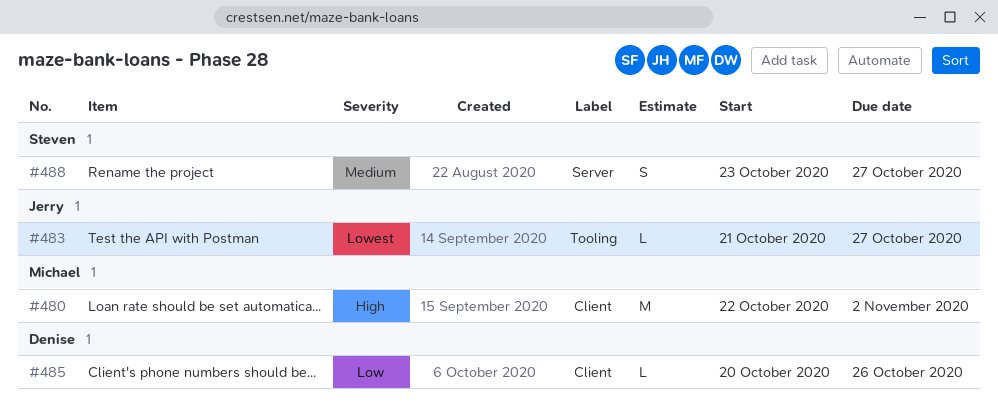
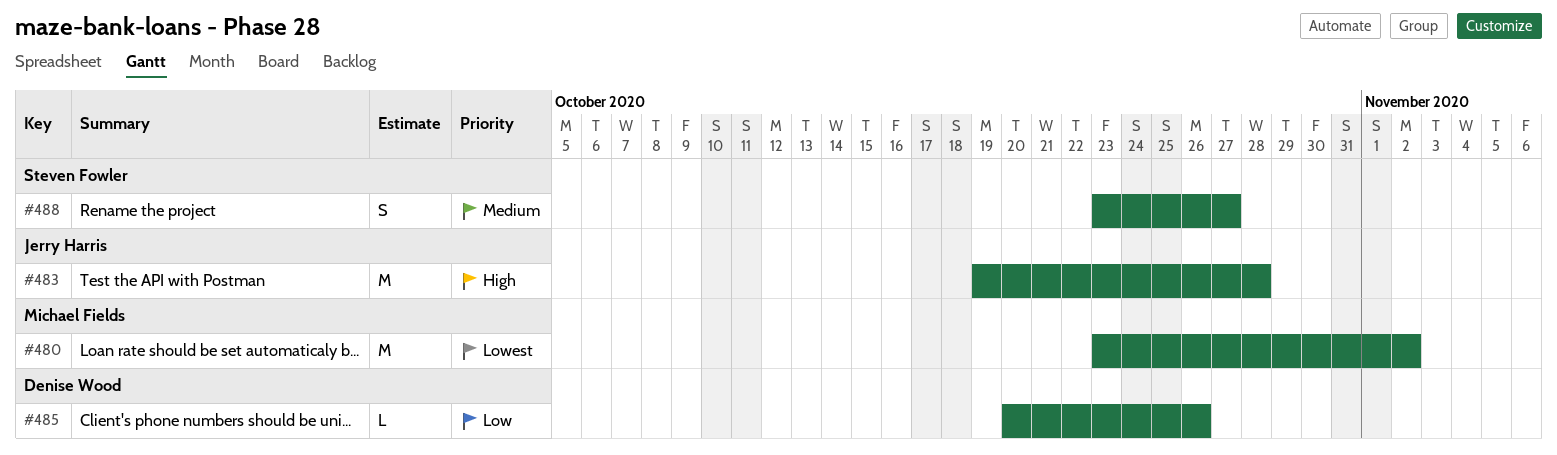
#480, priority: High -> Lowest
#480, start: Oct 22 -> Oct 23
#483, priority: Lowest -> High
#483, estimate: L -> M
#483, start: Oct 21 -> Oct 19
#483, due: Oct 27 -> Oct 28

